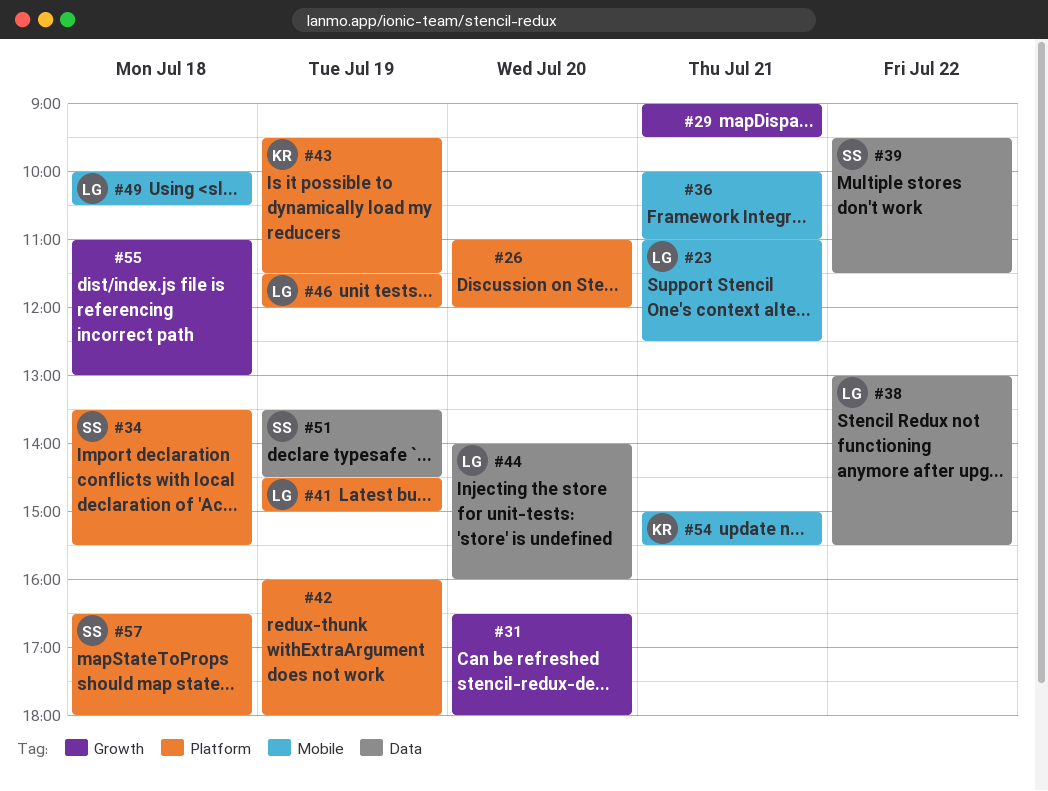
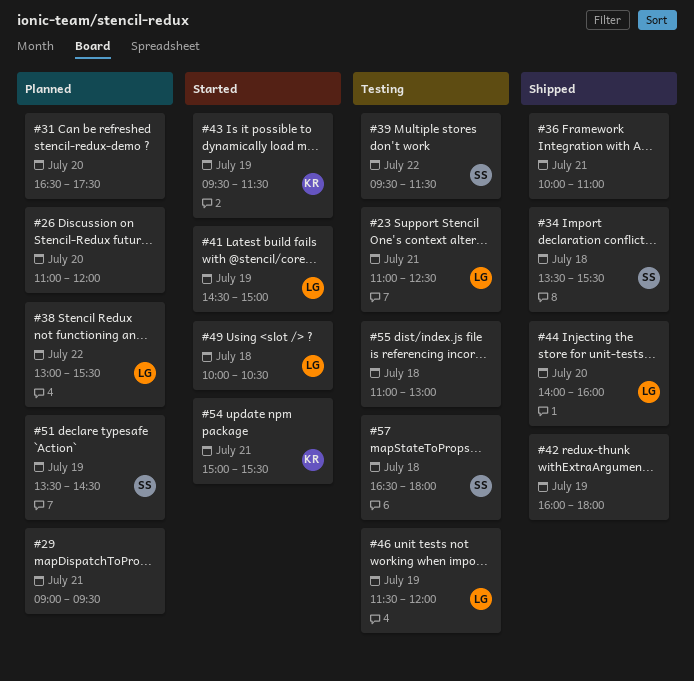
#31, ends: 18:00 -> 17:30

